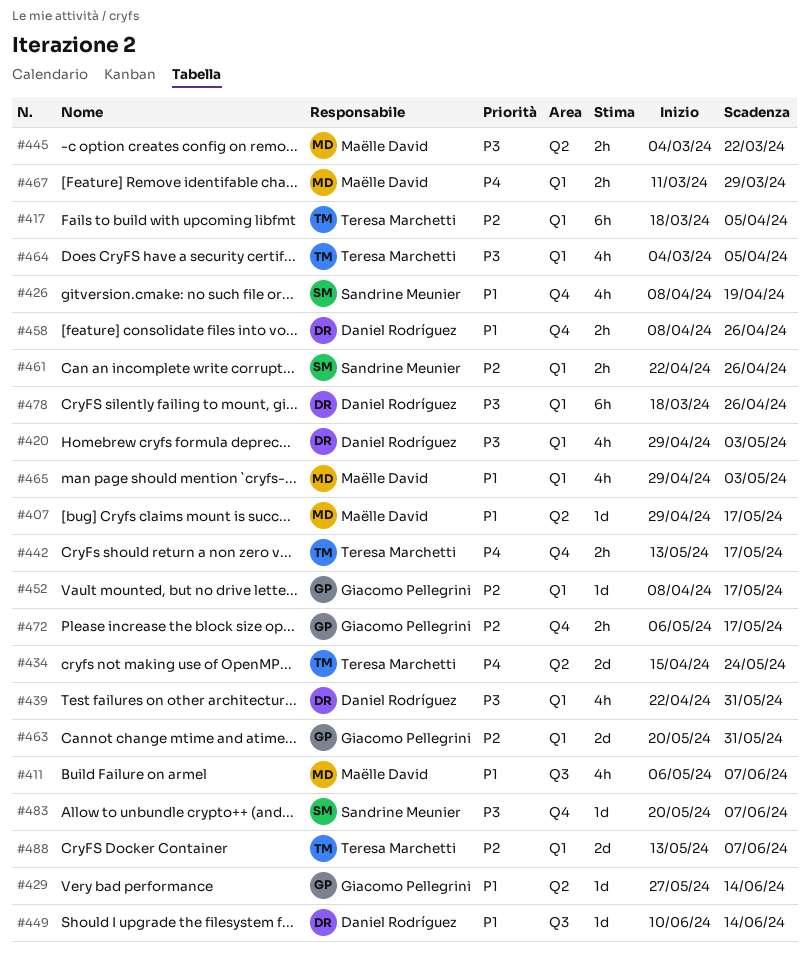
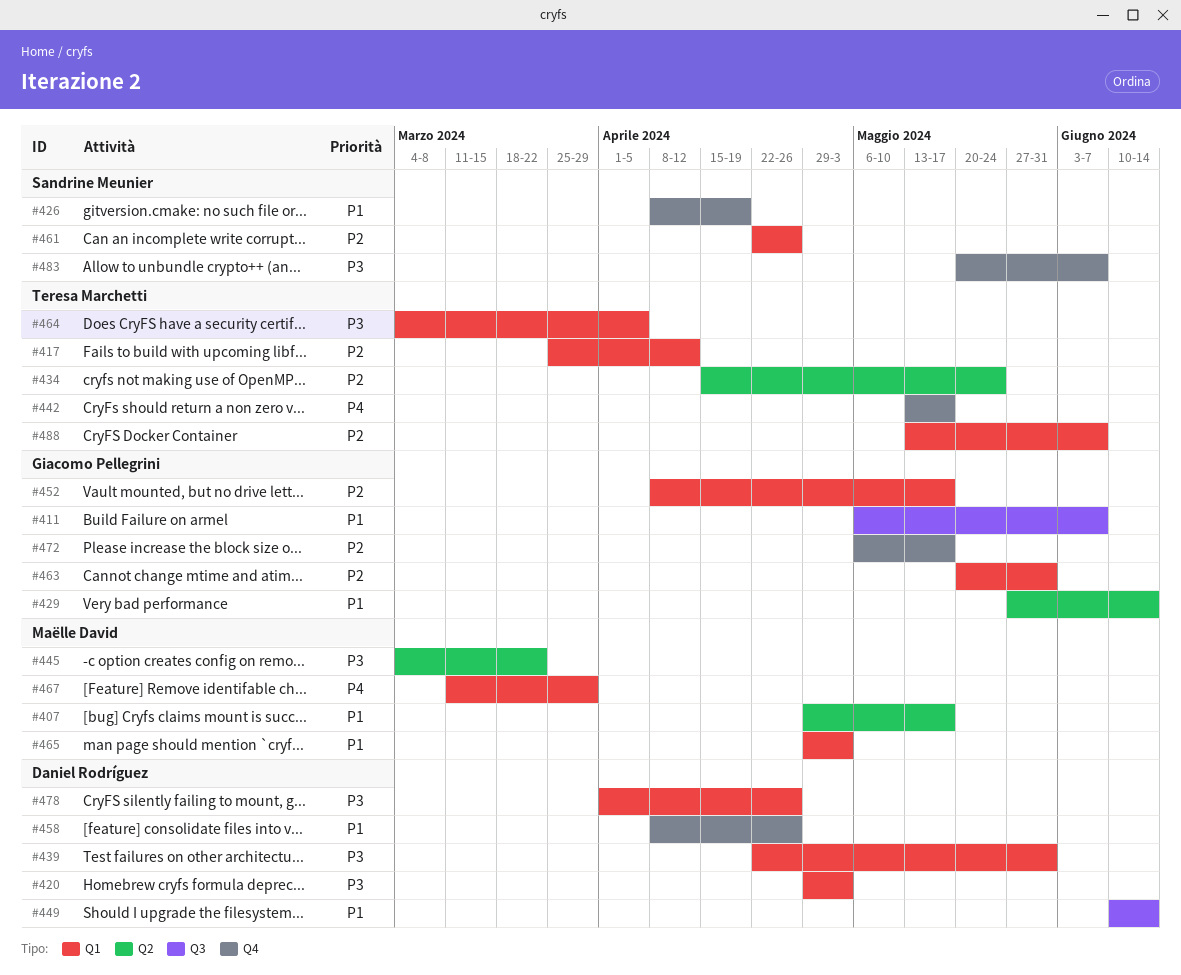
#411, owner: Maëlle David -> Giacomo Pellegrini
#417, start: Mar 18 -> Mar 25
#417, due: Apr 5 -> Apr 12
#434, priority: P4 -> P2
#478, start: Mar 18 -> Apr 1

